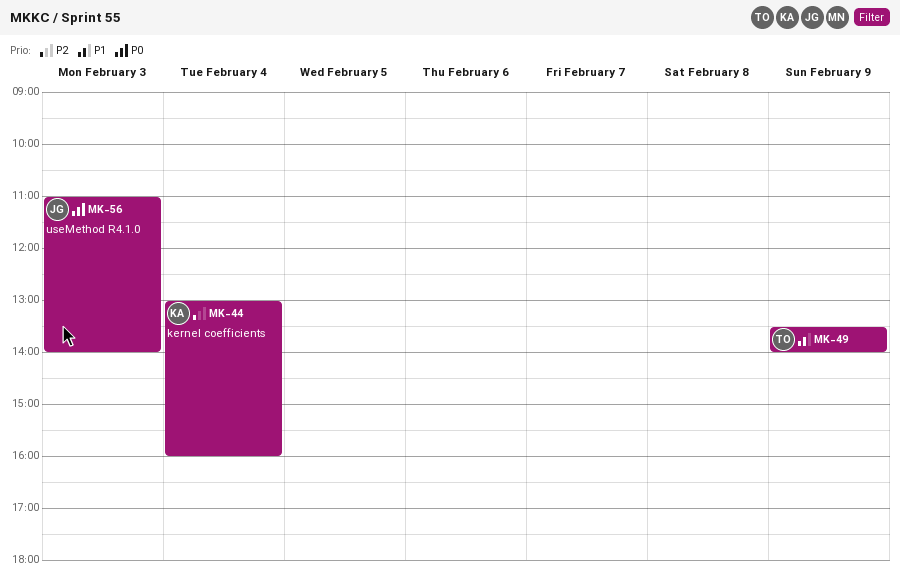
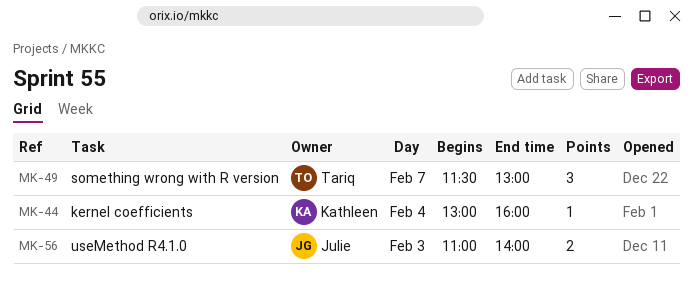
MK-49, day: Feb 9 -> Feb 7
MK-49, begins: 13:30 -> 11:30
MK-49, ends: 14:00 -> 13:00

